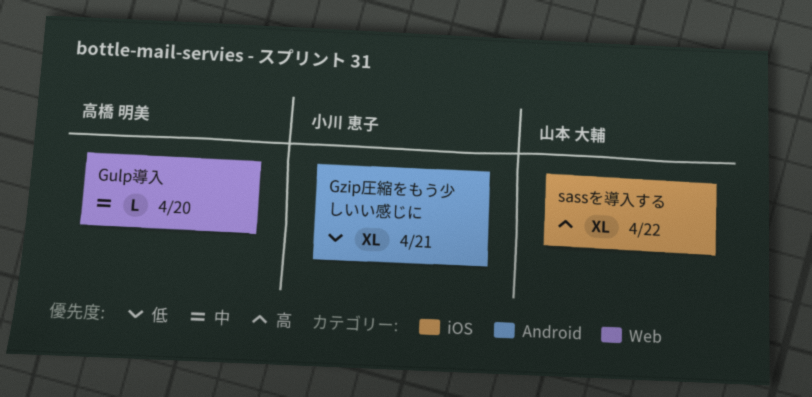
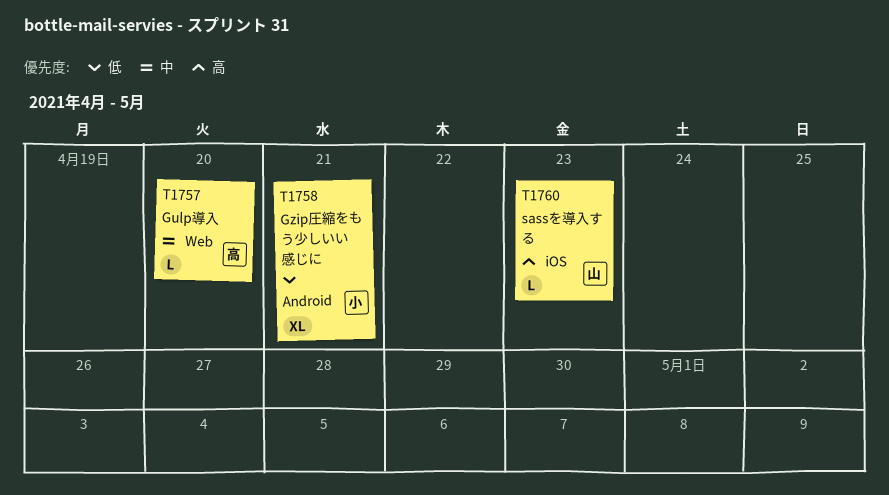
sassを導入する, estimate: XL -> L
sassを導入する, due: Apr 22 -> Apr 23

